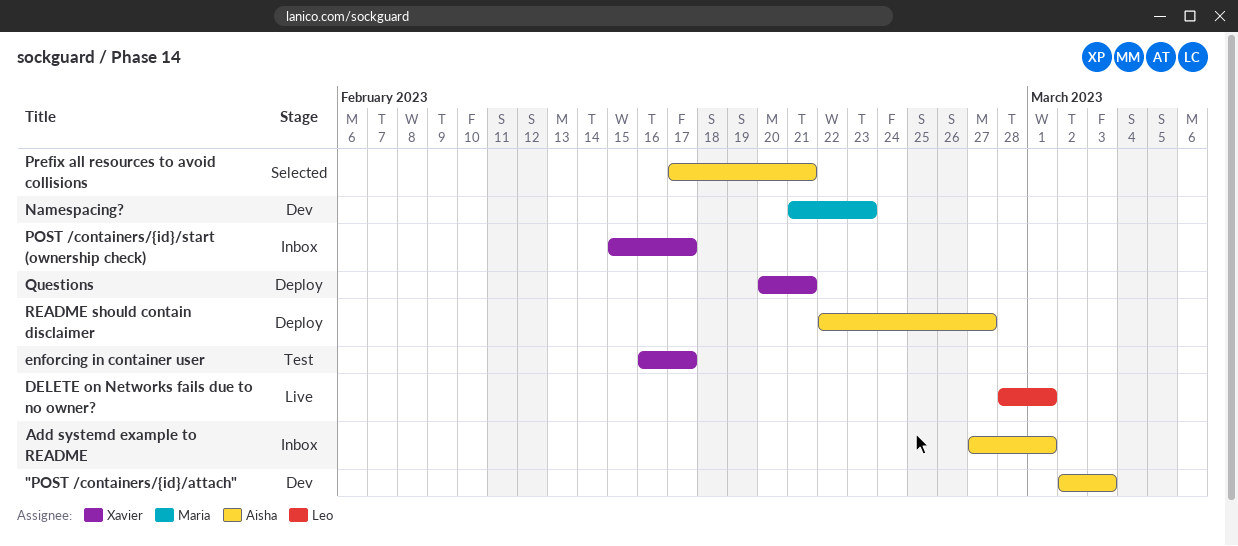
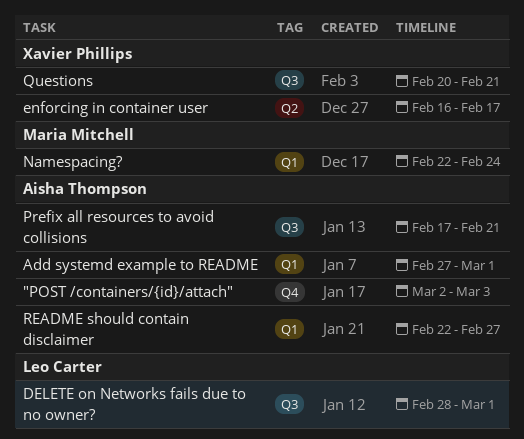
Namespacing?, start: Feb 21 -> Feb 22
Namespacing?, due: Feb 23 -> Feb 24
POST /containers/{id}/start (ownership check): present -> none

